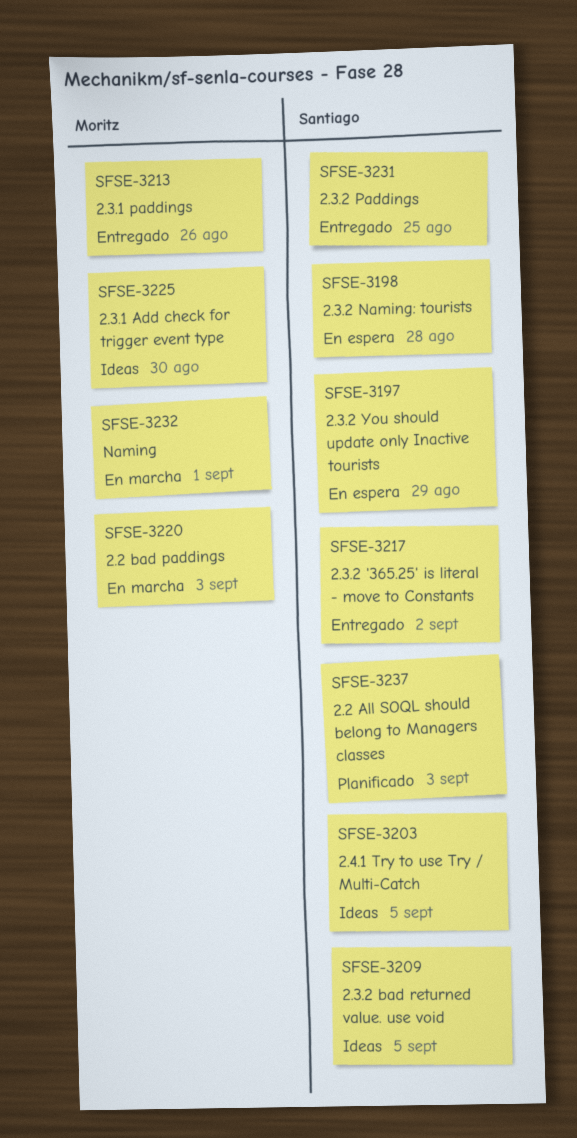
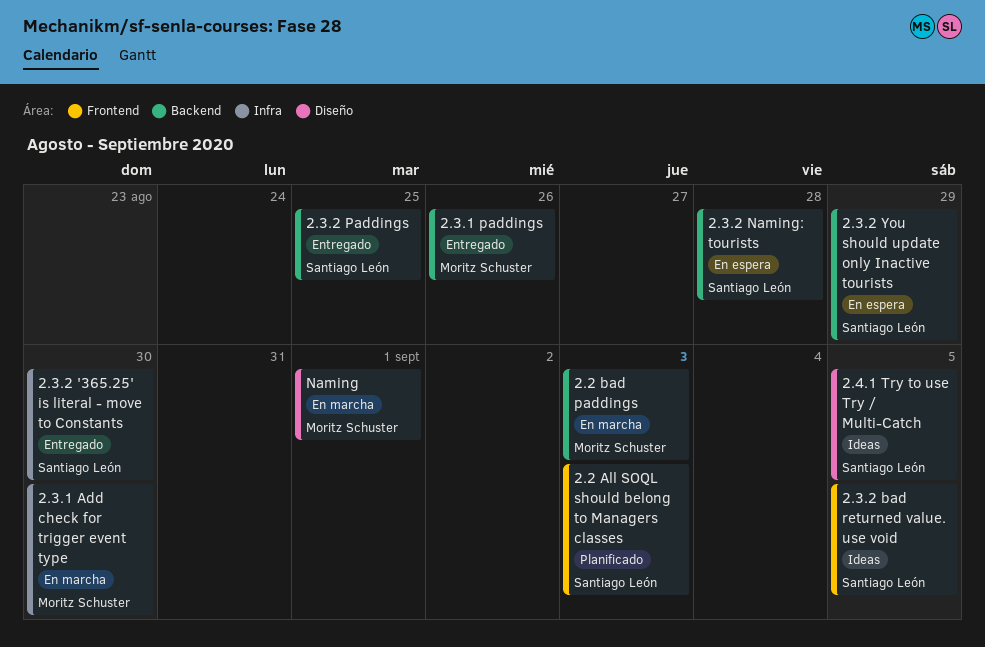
2.3.1 Add check for trigger event type, status: Ideas -> En marcha
2.3.2 '365.25' is literal - move to Constants, due: Sep 2 -> Aug 30

